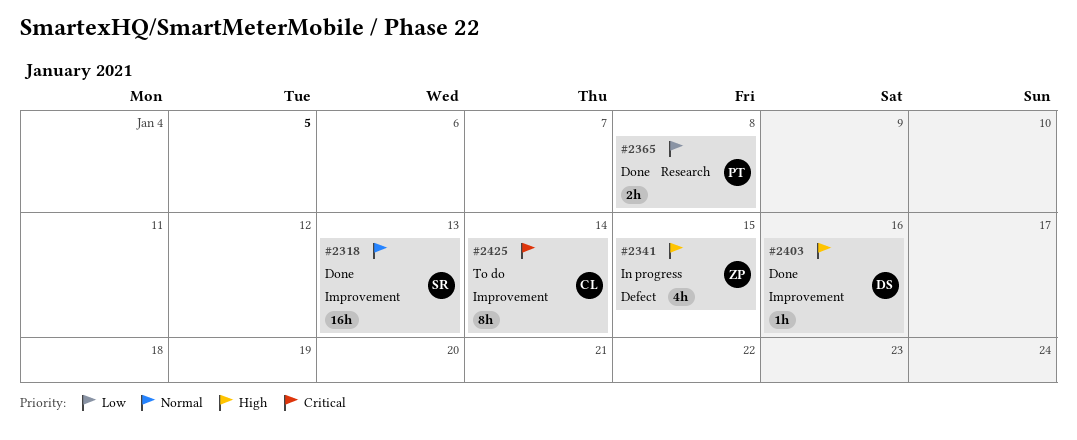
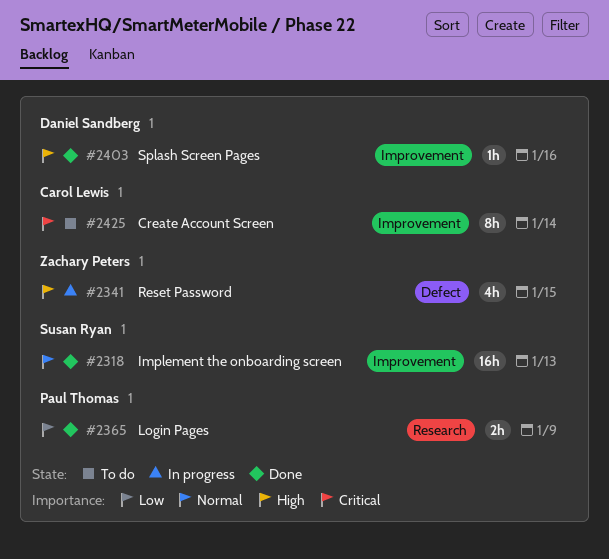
#2365, due: Jan 8 -> Jan 9

